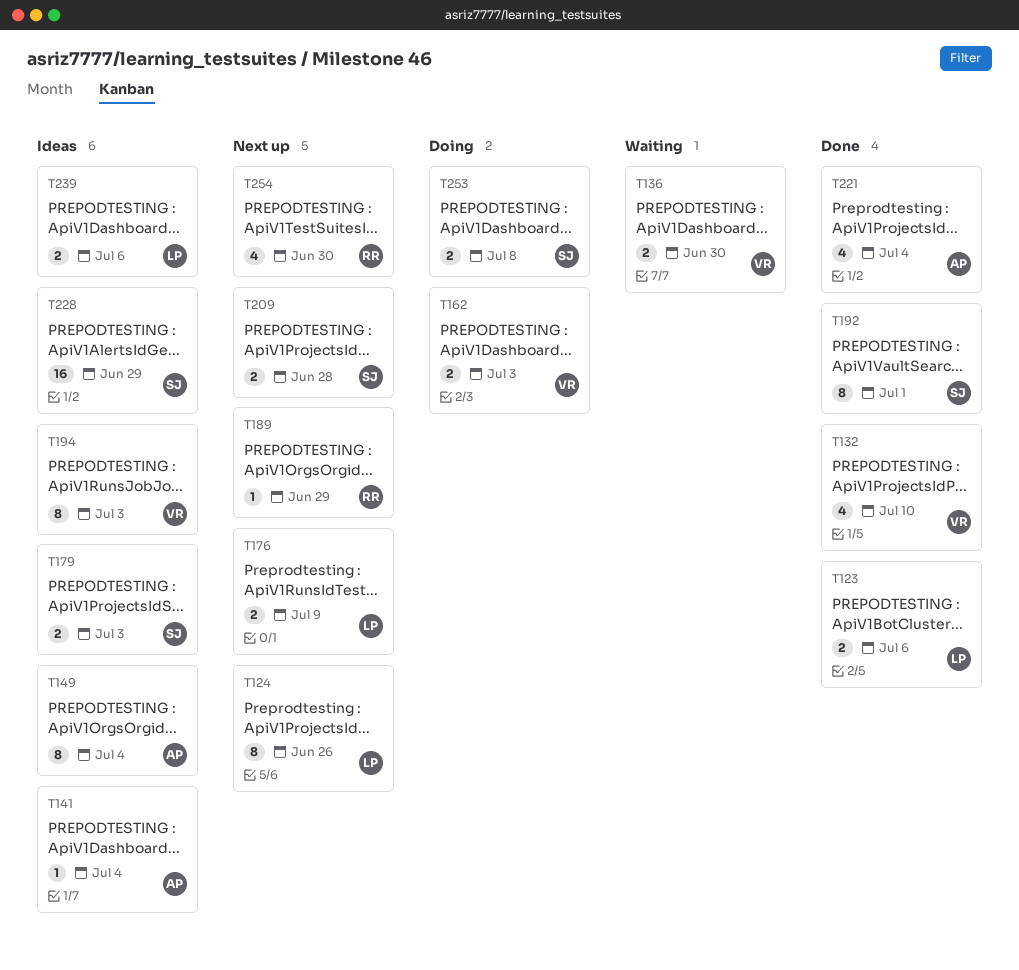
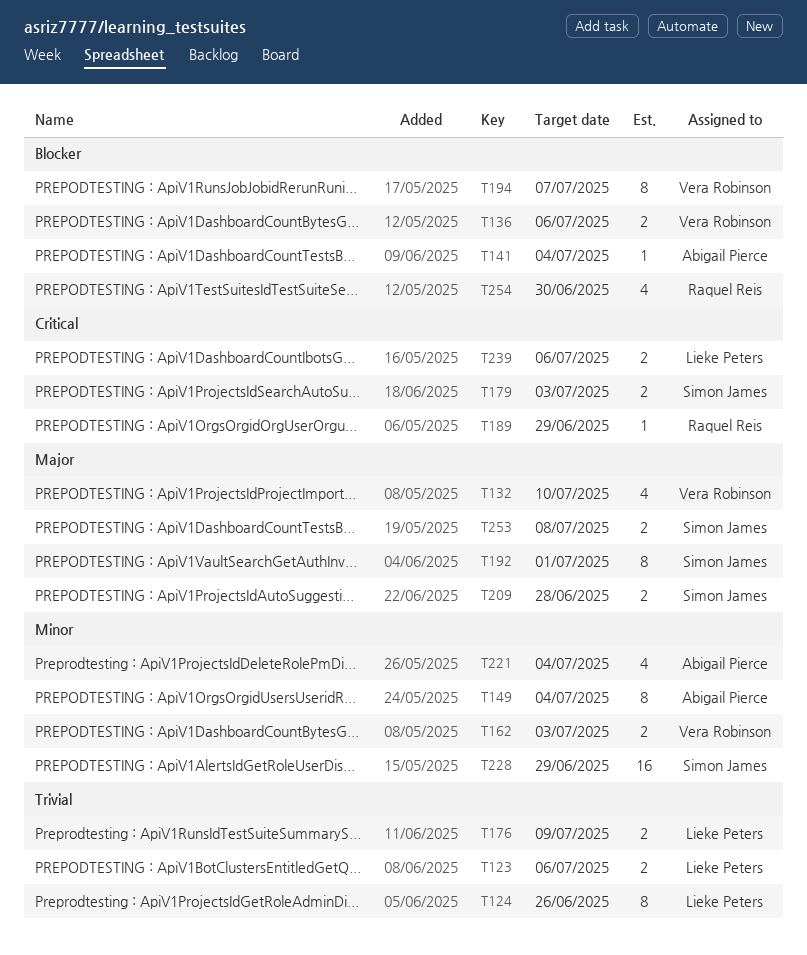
T136, due: Jun 30 -> Jul 6
T194, due: Jul 3 -> Jul 7

